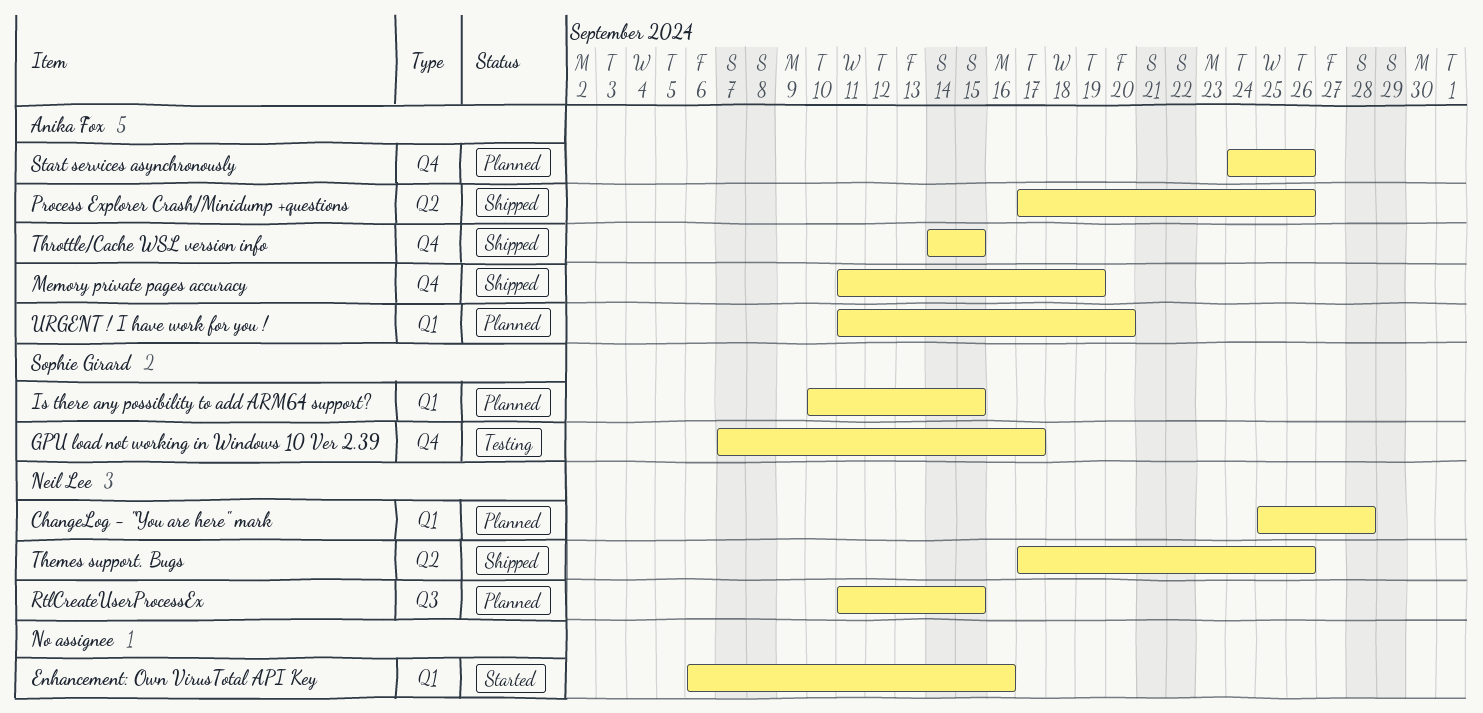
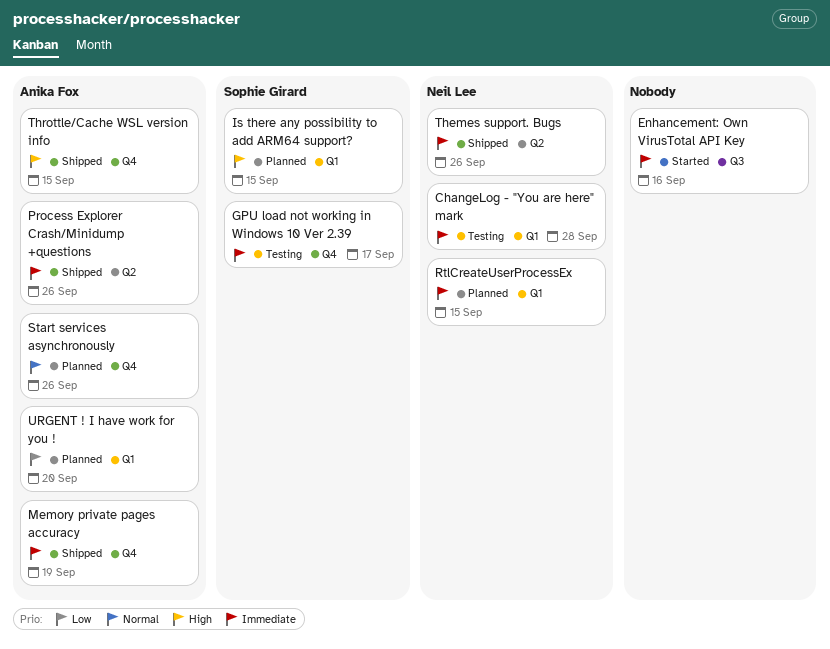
ChangeLog - "You are here" mark, status: Planned -> Testing
Enhancement: Own VirusTotal API Key, label: Q1 -> Q3
RtlCreateUserProcessEx, label: Q3 -> Q1

